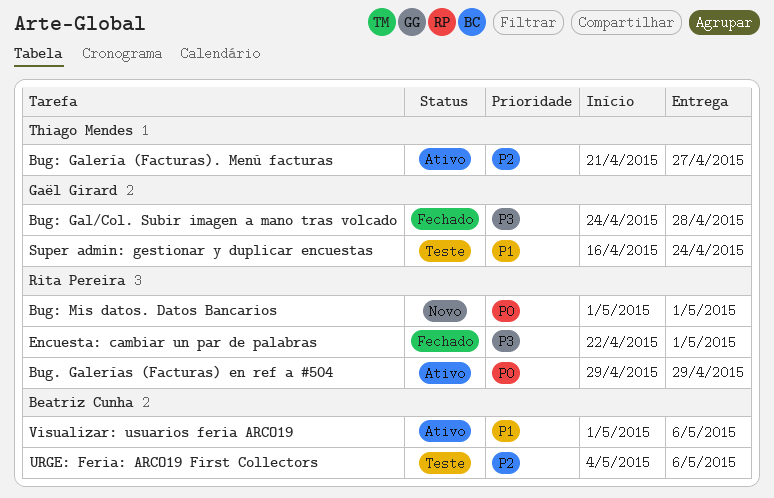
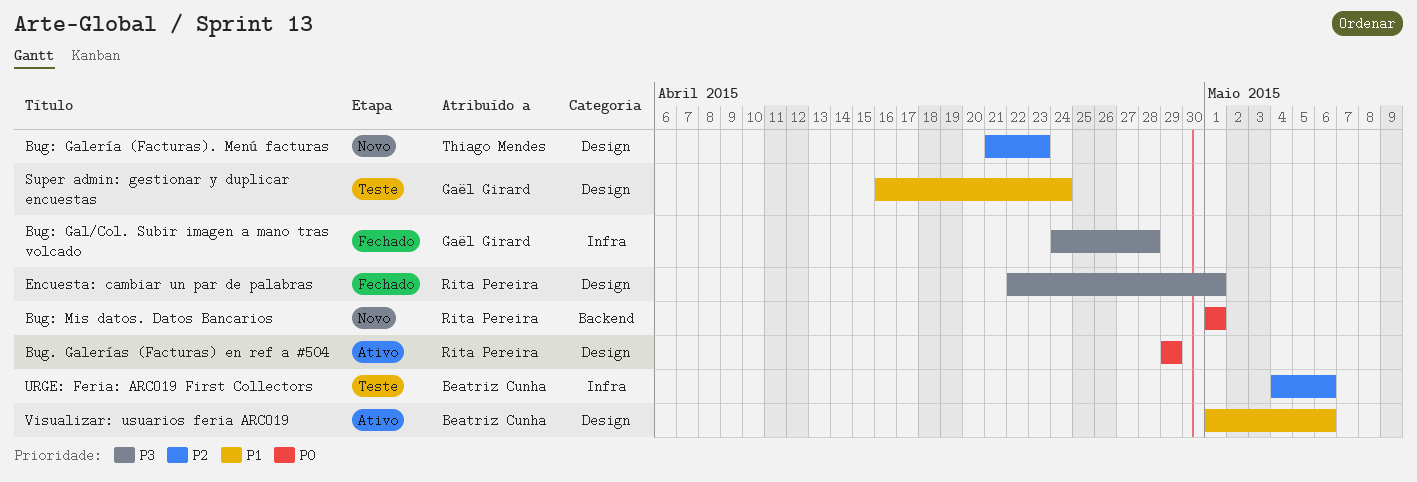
Bug: Galería (Facturas). Menú facturas, status: Ativo -> Novo
Bug: Galería (Facturas). Menú facturas, due: Apr 27 -> Apr 23

